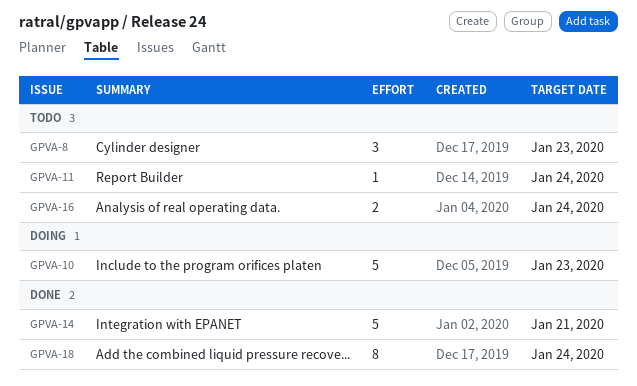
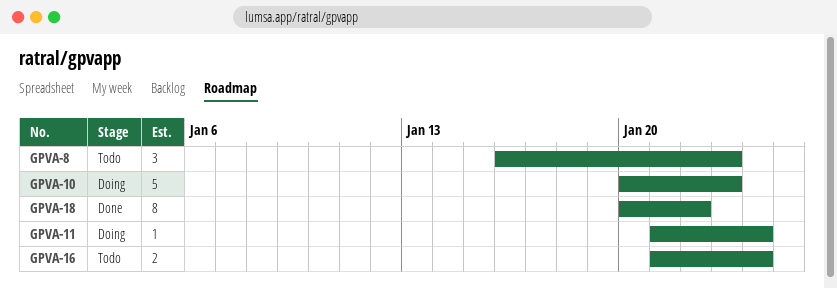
GPVA-11, status: Todo -> Doing
GPVA-14: present -> none
GPVA-18, due: Jan 24 -> Jan 22

